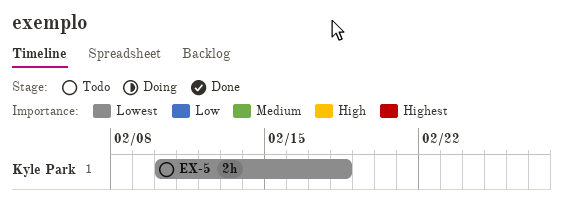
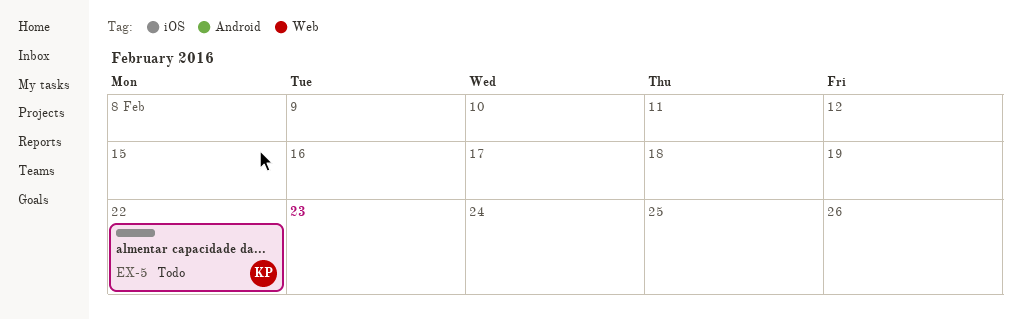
EX-5, due: Feb 18 -> Feb 22

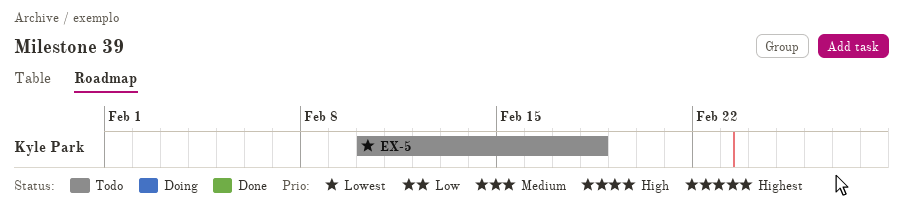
EX-5, due: Feb 22 -> Feb 18

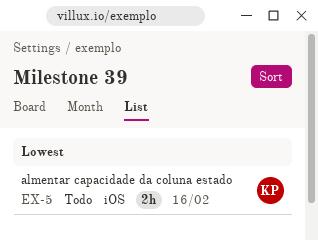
EX-5, due: Feb 18 -> Feb 16

